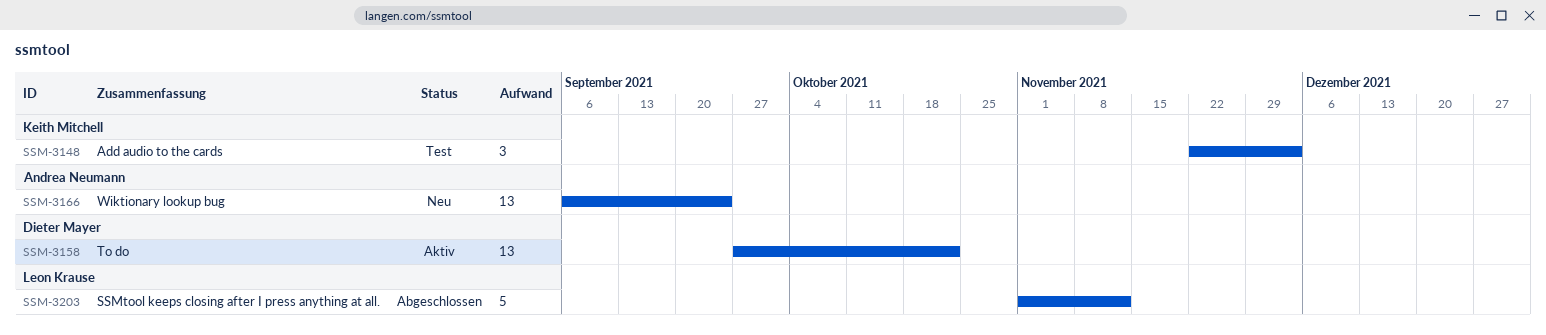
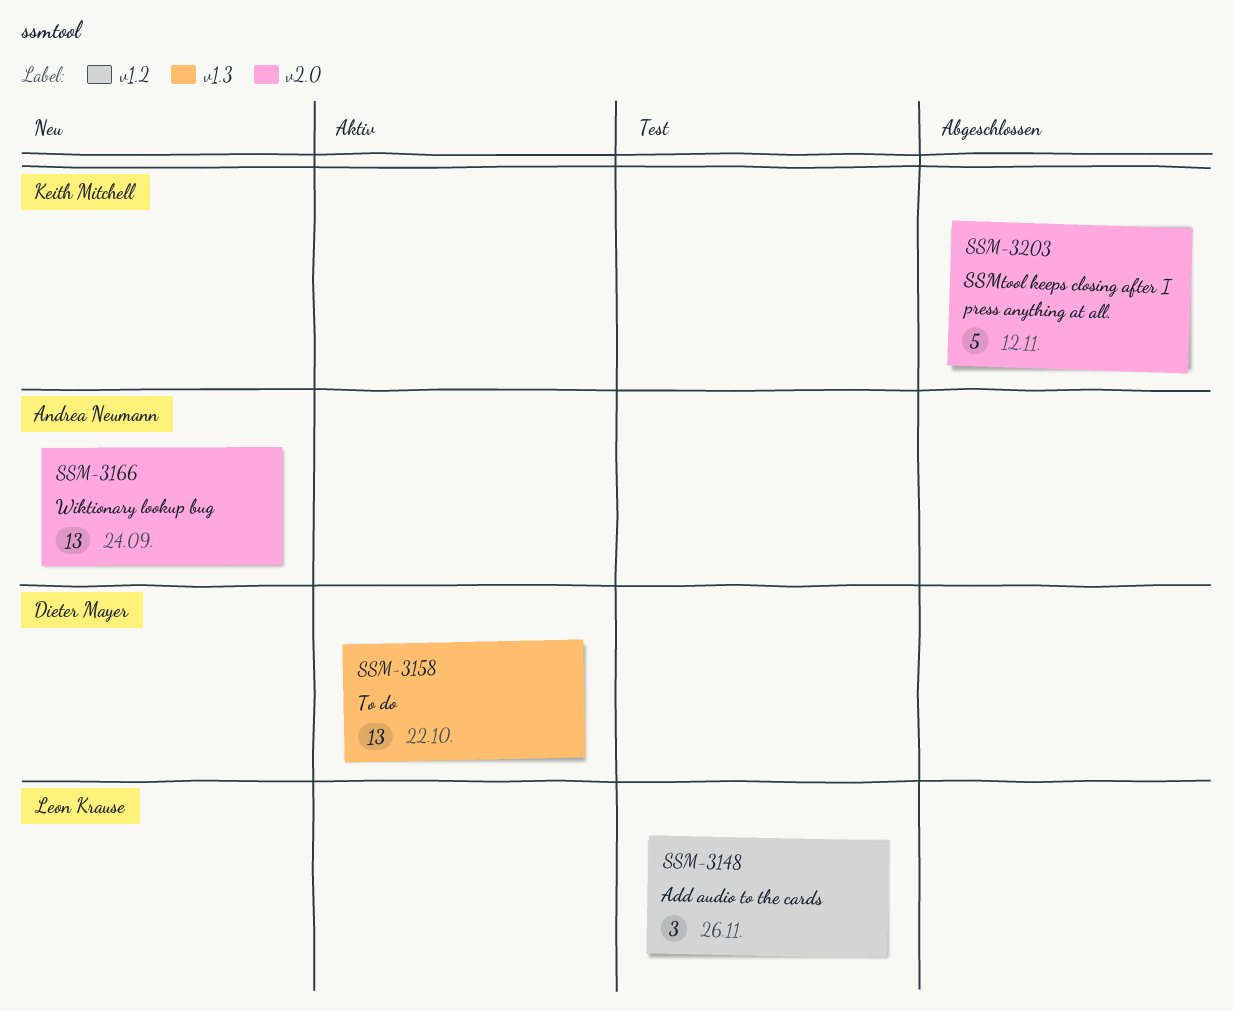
SSM-3148, owner: Keith Mitchell -> Leon Krause
SSM-3148, due: Dec 3 -> Nov 26
SSM-3203, owner: Leon Krause -> Keith Mitchell

